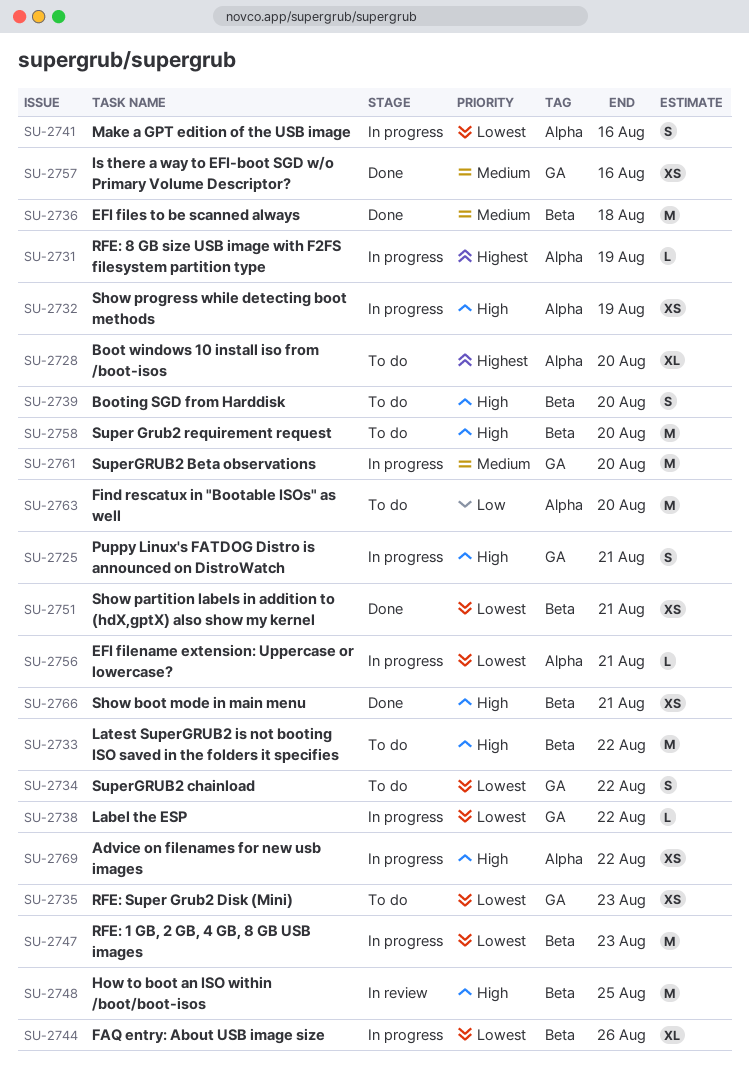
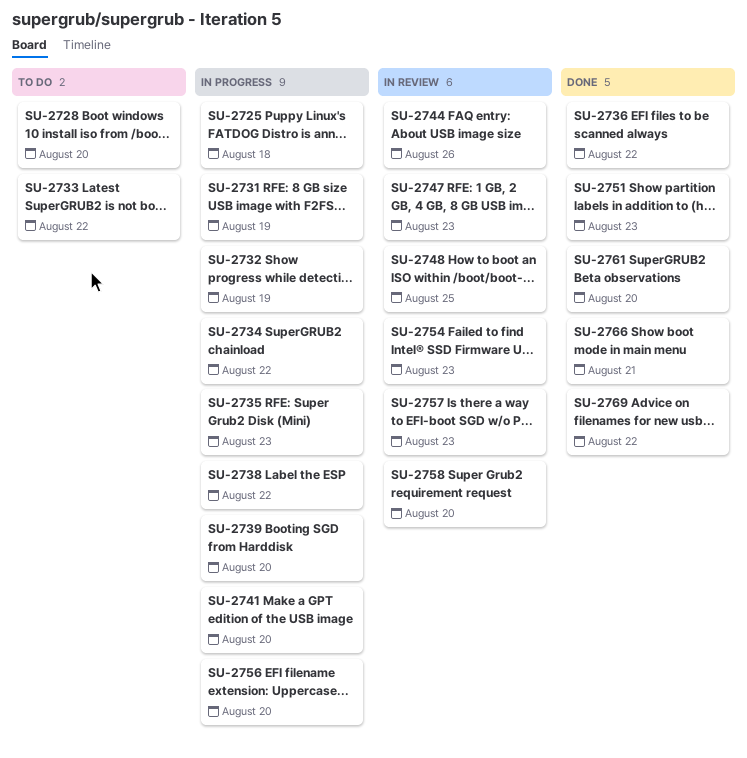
SU-2725, due: Aug 21 -> Aug 18
SU-2734, status: To do -> In progress
SU-2735, status: To do -> In progress
SU-2736, due: Aug 18 -> Aug 22
SU-2739, status: To do -> In progress
SU-2741, due: Aug 16 -> Aug 20
SU-2744, status: In progress -> In review
SU-2747, status: In progress -> In review
SU-2751, due: Aug 21 -> Aug 23
SU-2754: none -> present
SU-2756, due: Aug 21 -> Aug 20
SU-2757, status: Done -> In review
SU-2757, due: Aug 16 -> Aug 23
SU-2758, status: To do -> In review
SU-2761, status: In progress -> Done
SU-2763: present -> none
SU-2769, status: In progress -> Done

